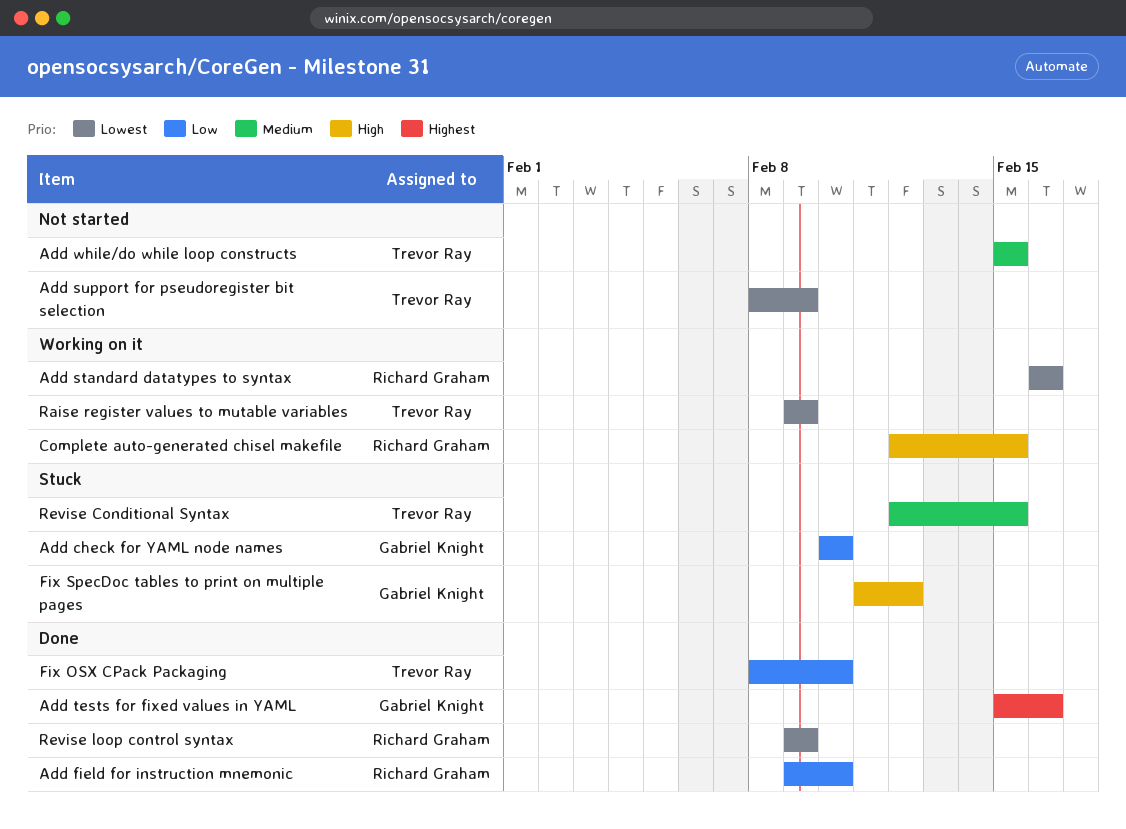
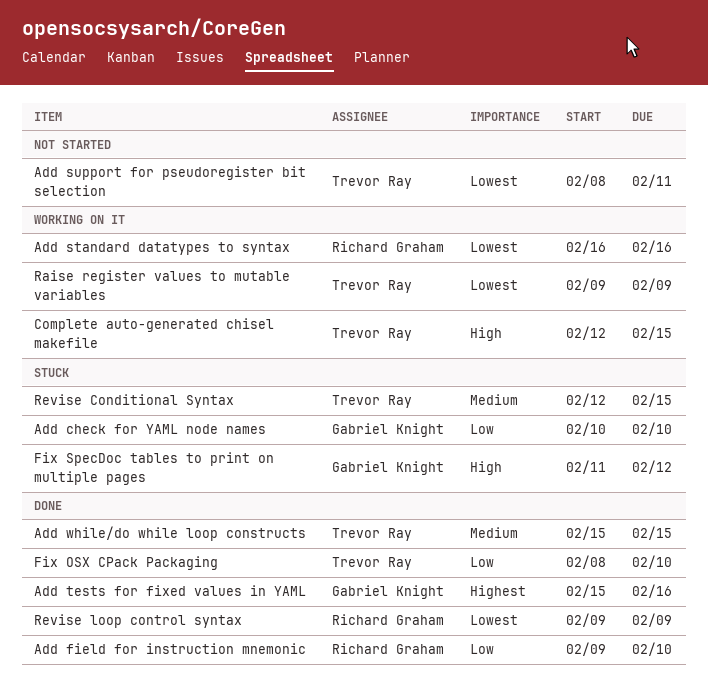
Add support for pseudoregister bit selection, due: Feb 9 -> Feb 11
Add while/do while loop constructs, status: Not started -> Done
Complete auto-generated chisel makefile, owner: Richard Graham -> Trevor Ray

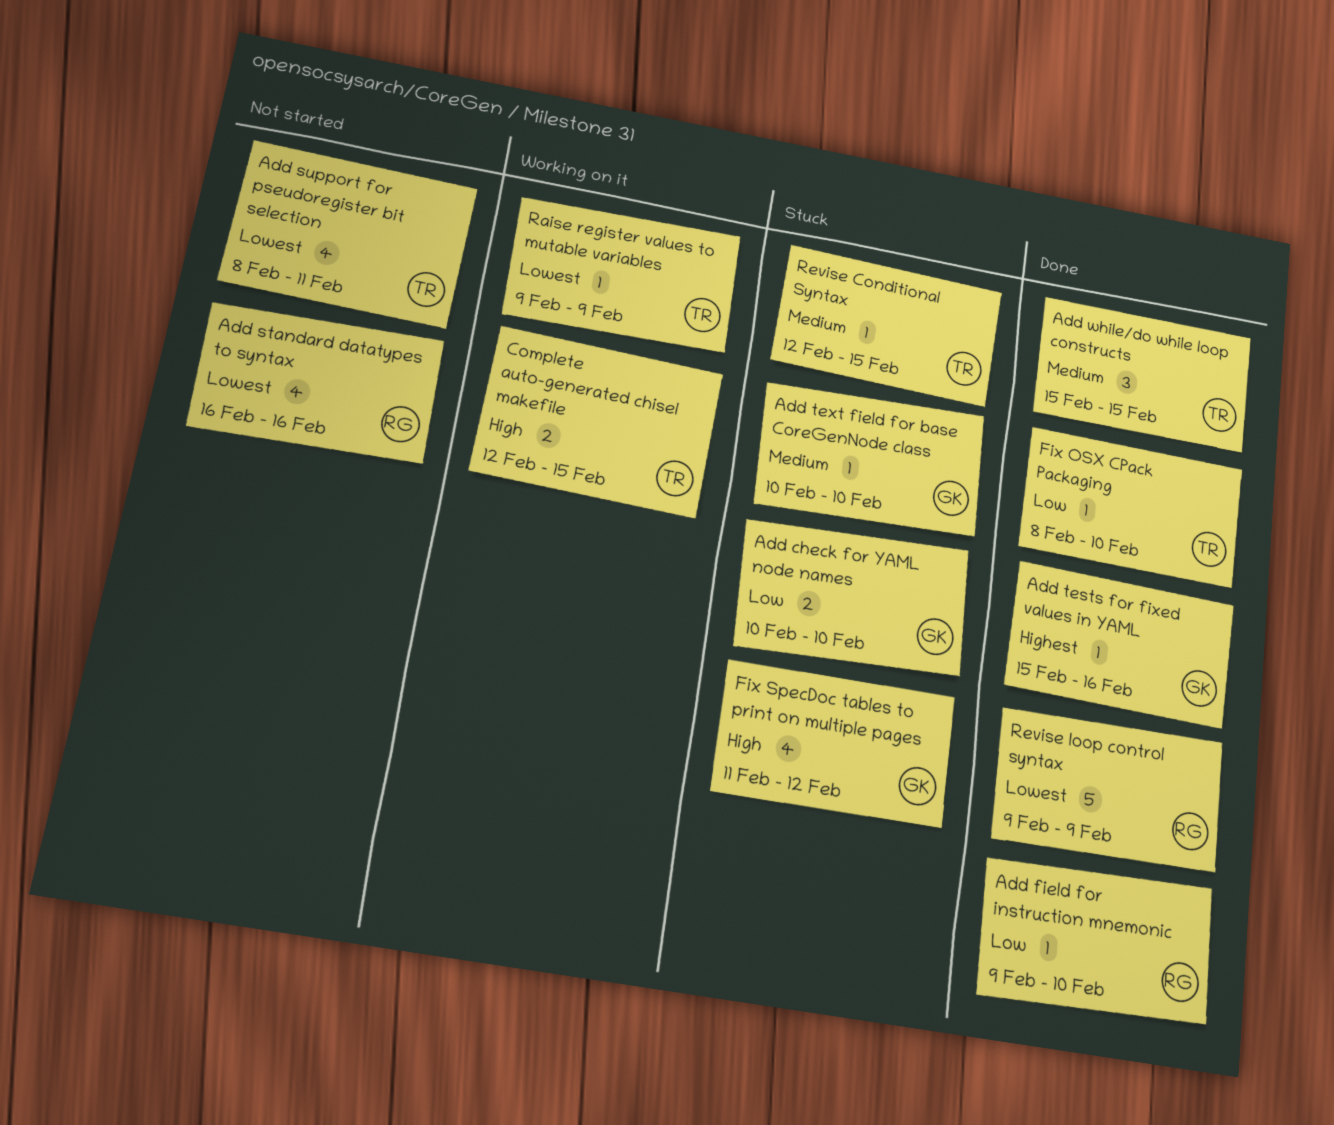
Add standard datatypes to syntax, status: Working on it -> Not started
Add text field for base CoreGenNode class: none -> present

